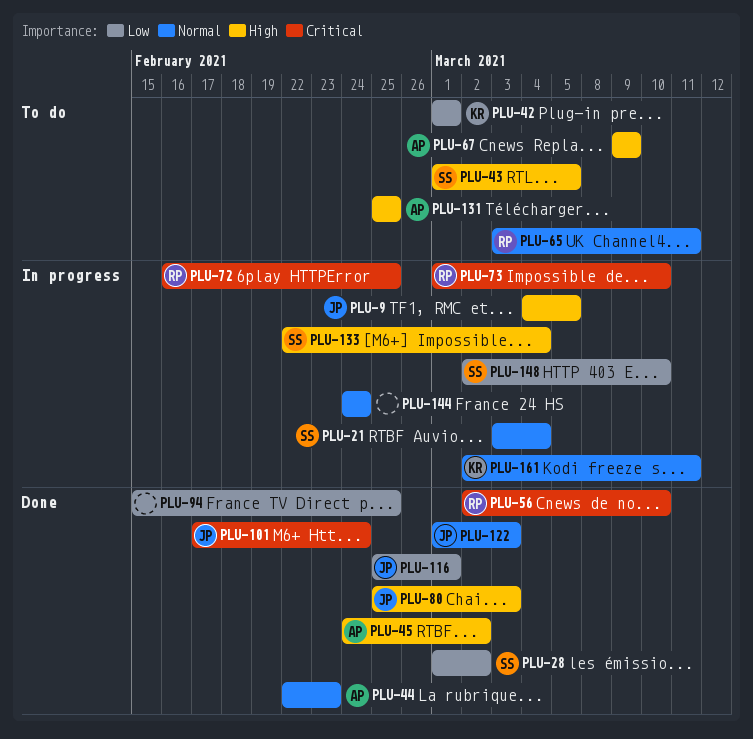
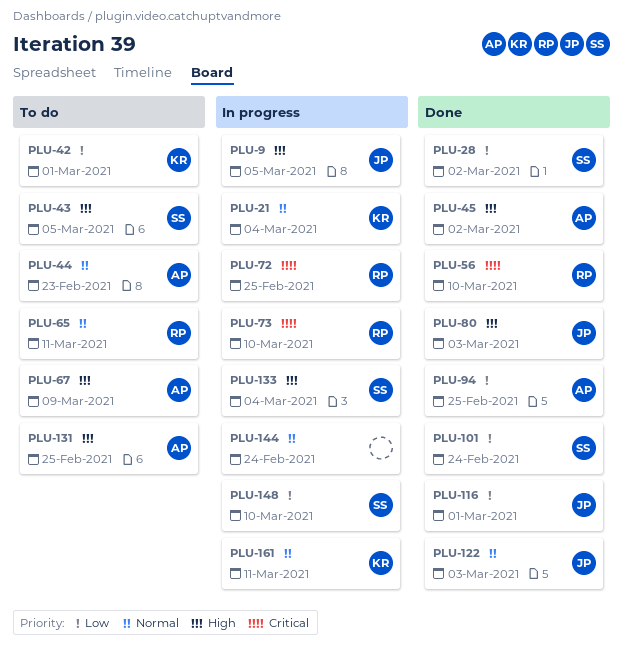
PLU-21, owner: SS -> KR
PLU-44, status: Done -> To do
PLU-94, owner: none -> AP
PLU-101, owner: JP -> SS
PLU-101, priority: Critical -> Low

